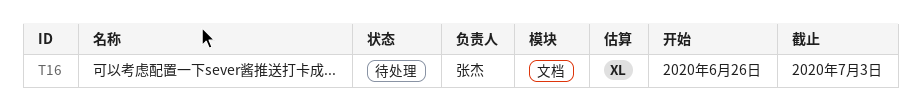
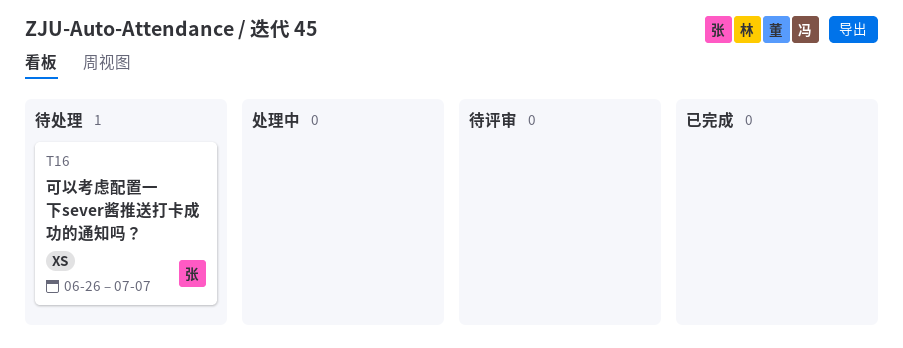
T16, estimate: XL -> XS
T16, due: Jul 3 -> Jul 7

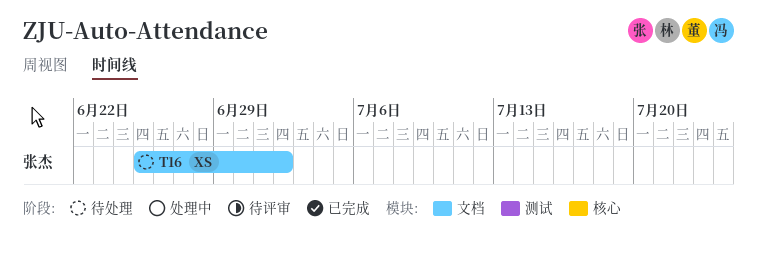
T16, start: Jun 26 -> Jun 25
T16, due: Jul 7 -> Jul 2

